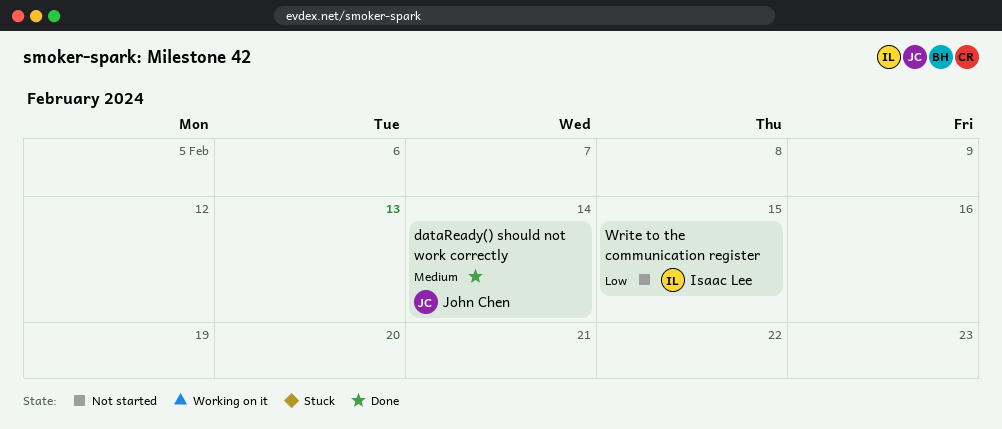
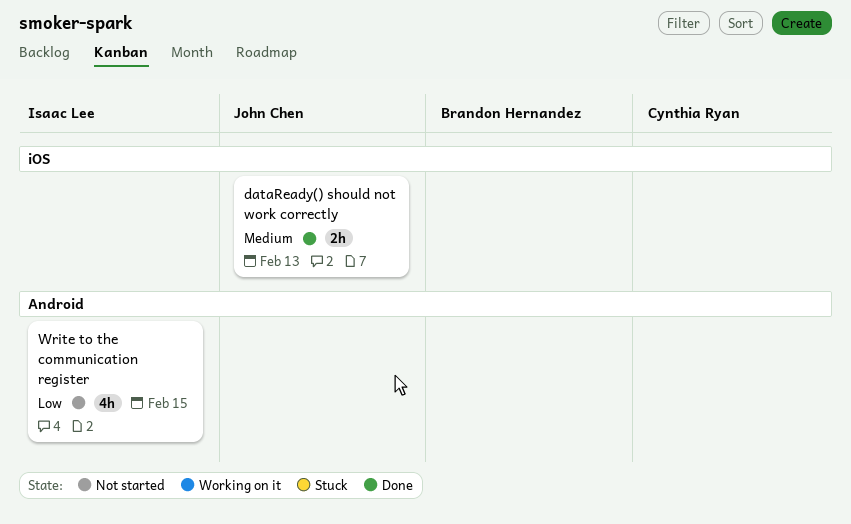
dataReady() should not work correctly, due: Feb 14 -> Feb 13

